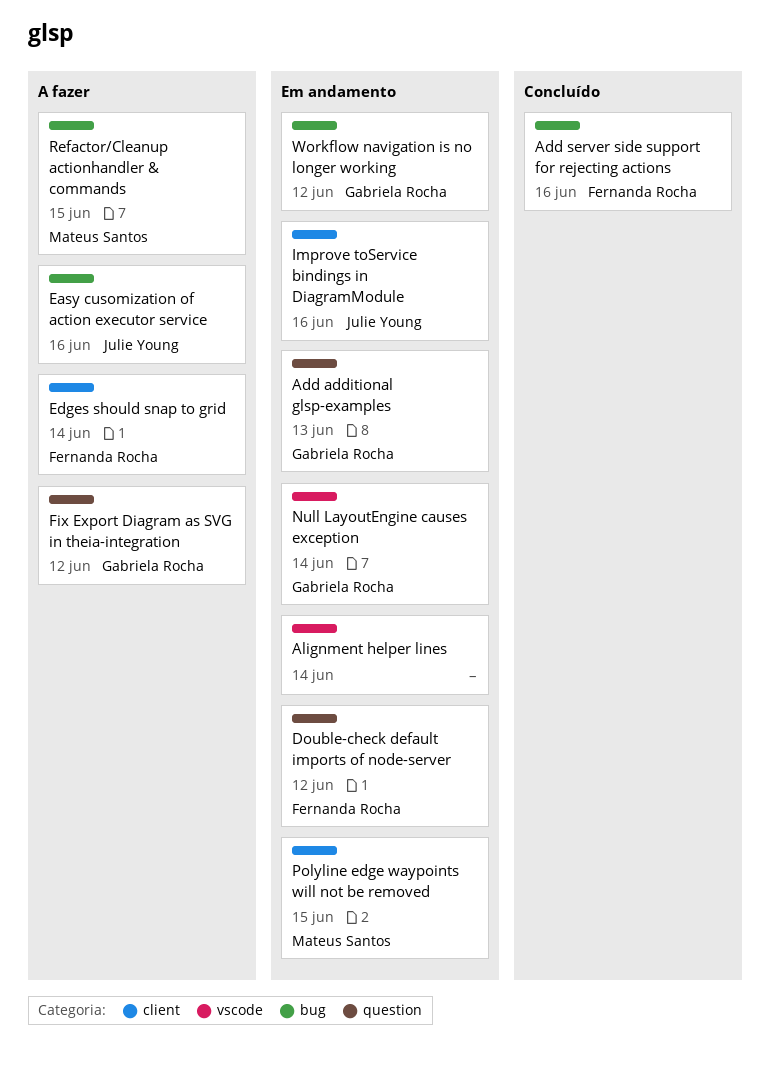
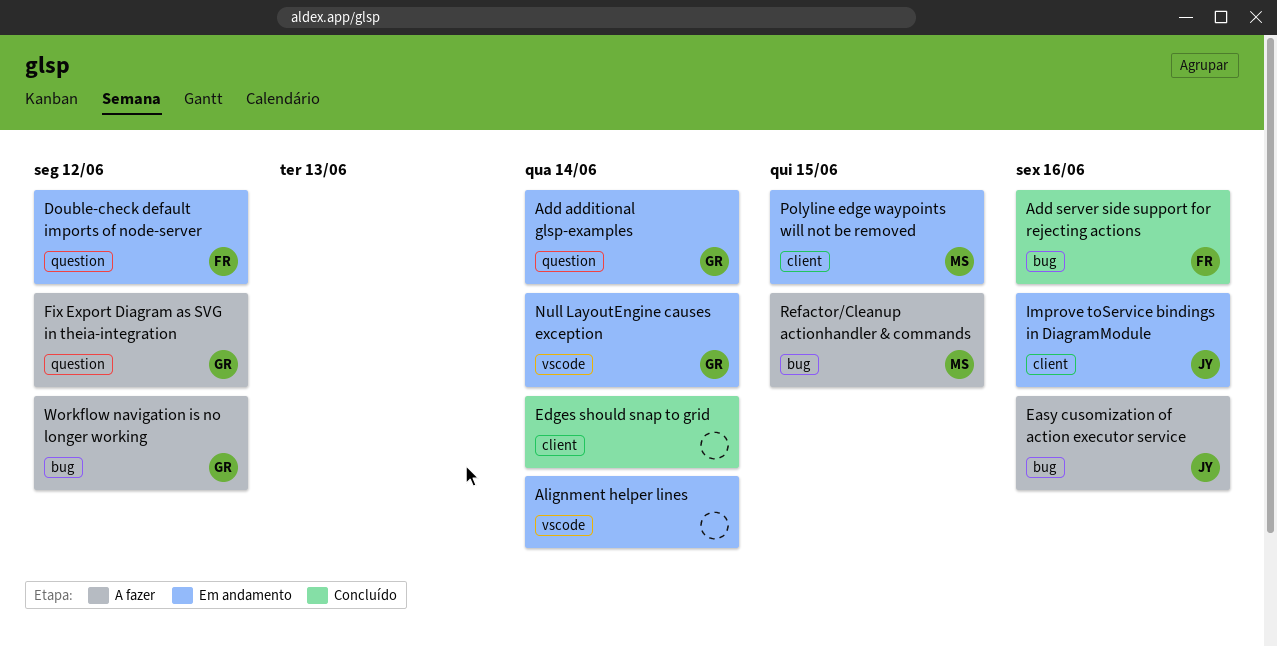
Add additional glsp-examples, due: Jun 13 -> Jun 14
Edges should snap to grid, status: A fazer -> Concluído
Edges should snap to grid, owner: Fernanda Rocha -> none
Workflow navigation is no longer working, status: Em andamento -> A fazer

